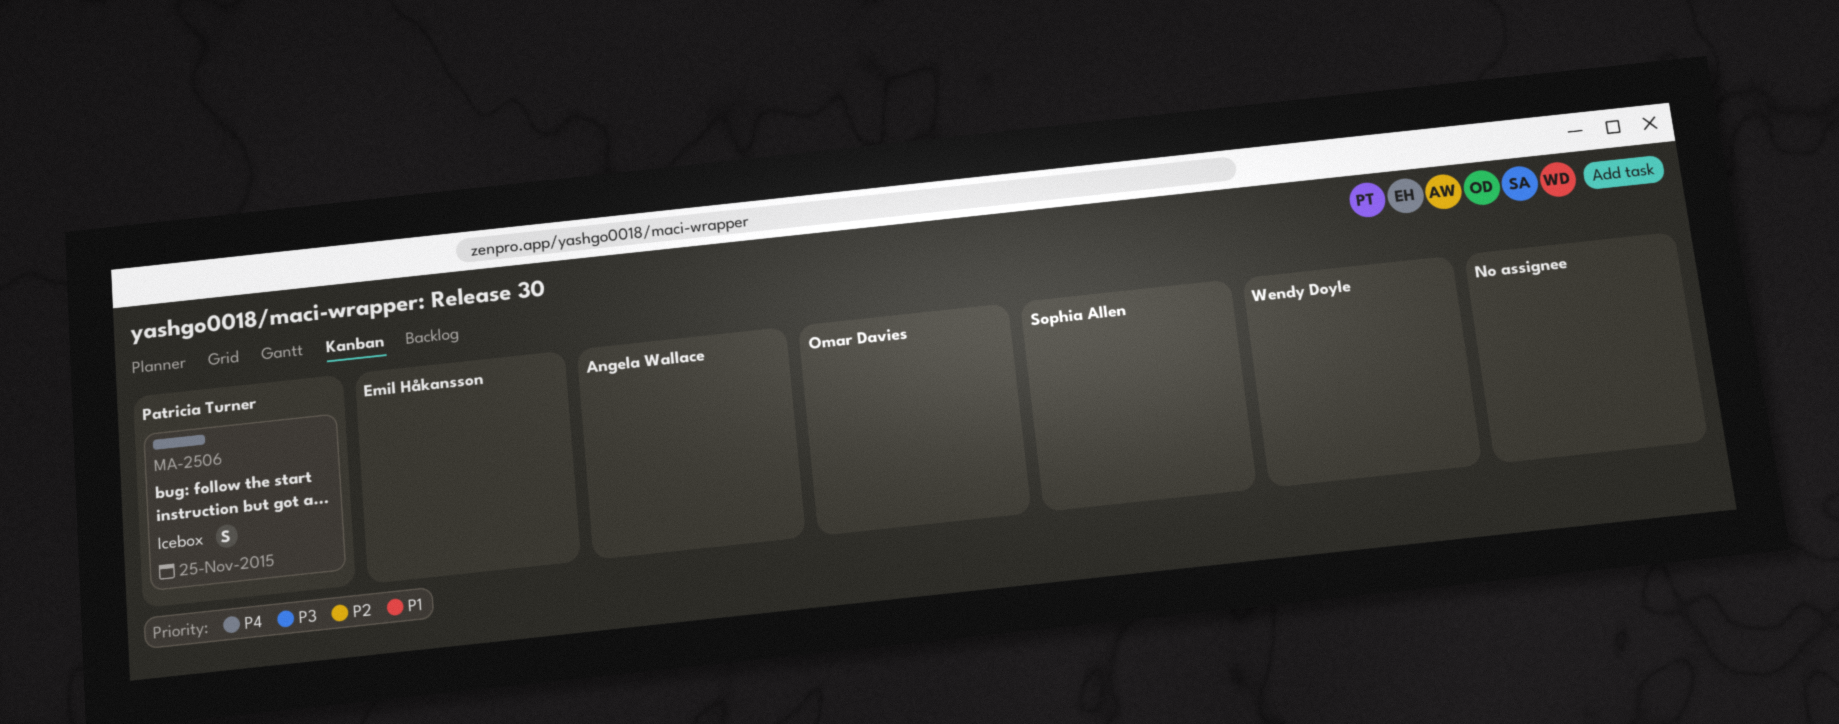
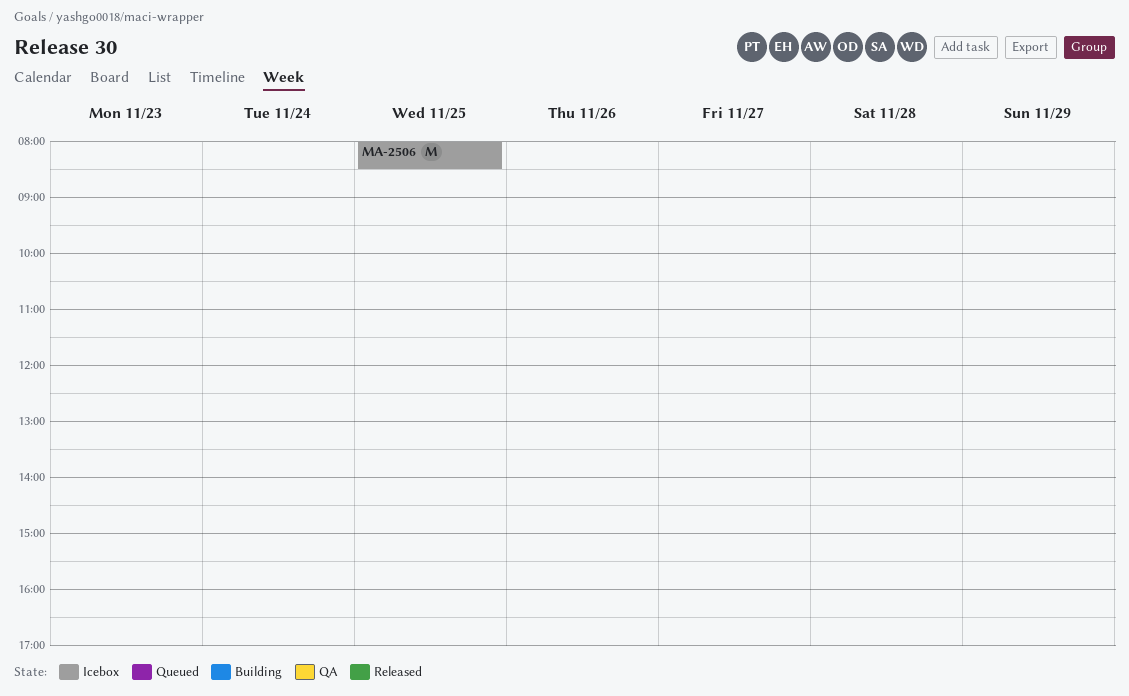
MA-2506, estimate: S -> M

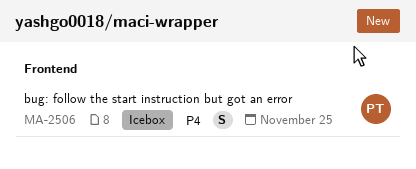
MA-2506, estimate: M -> S

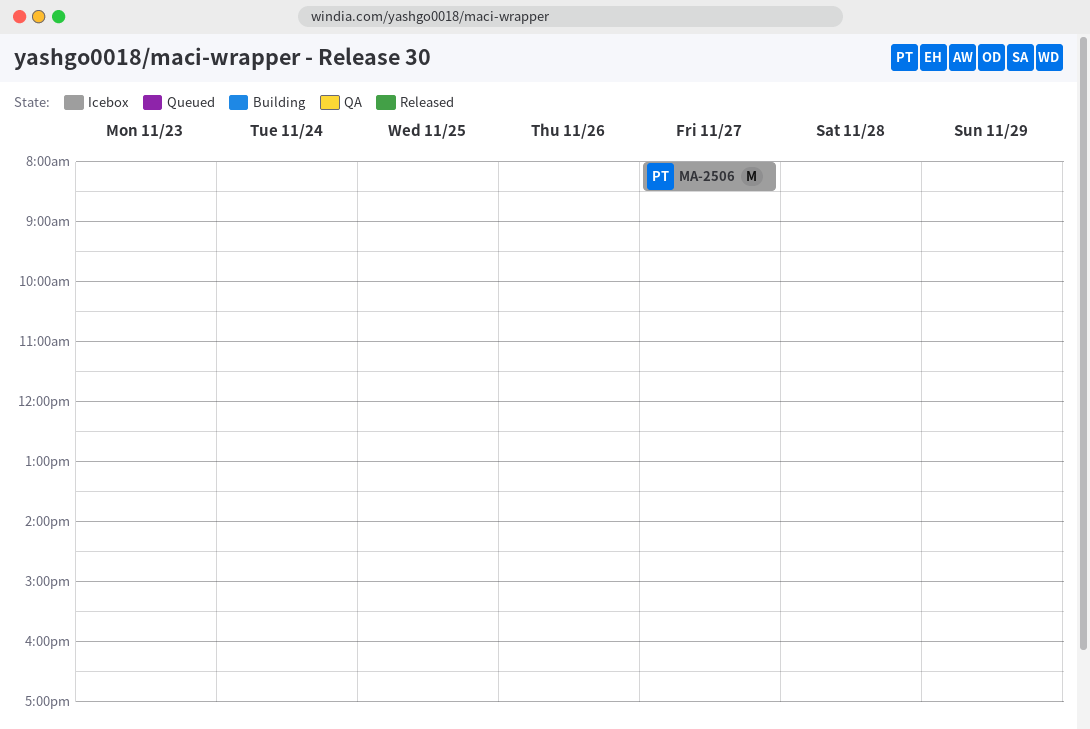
MA-2506, estimate: S -> M
MA-2506, day: Nov 25 -> Nov 27

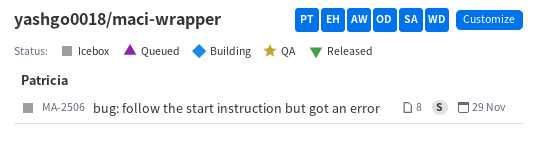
MA-2506, estimate: M -> S
MA-2506, day: Nov 27 -> Nov 29

